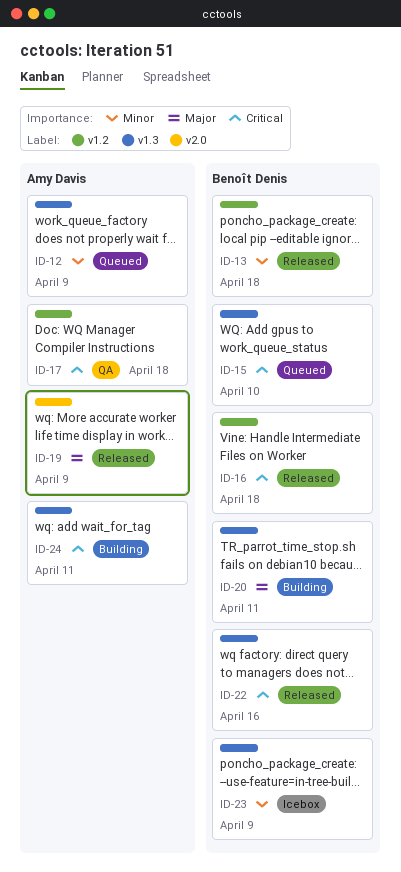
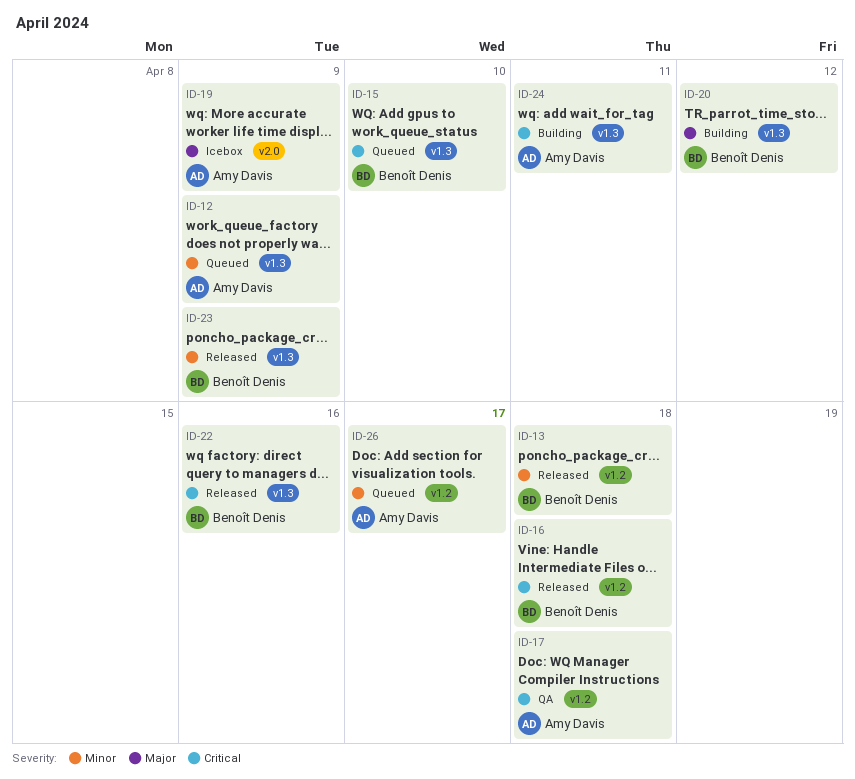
ID-19, status: Released -> Icebox
ID-20, due: Apr 11 -> Apr 12
ID-23, status: Icebox -> Released
ID-26: none -> present

